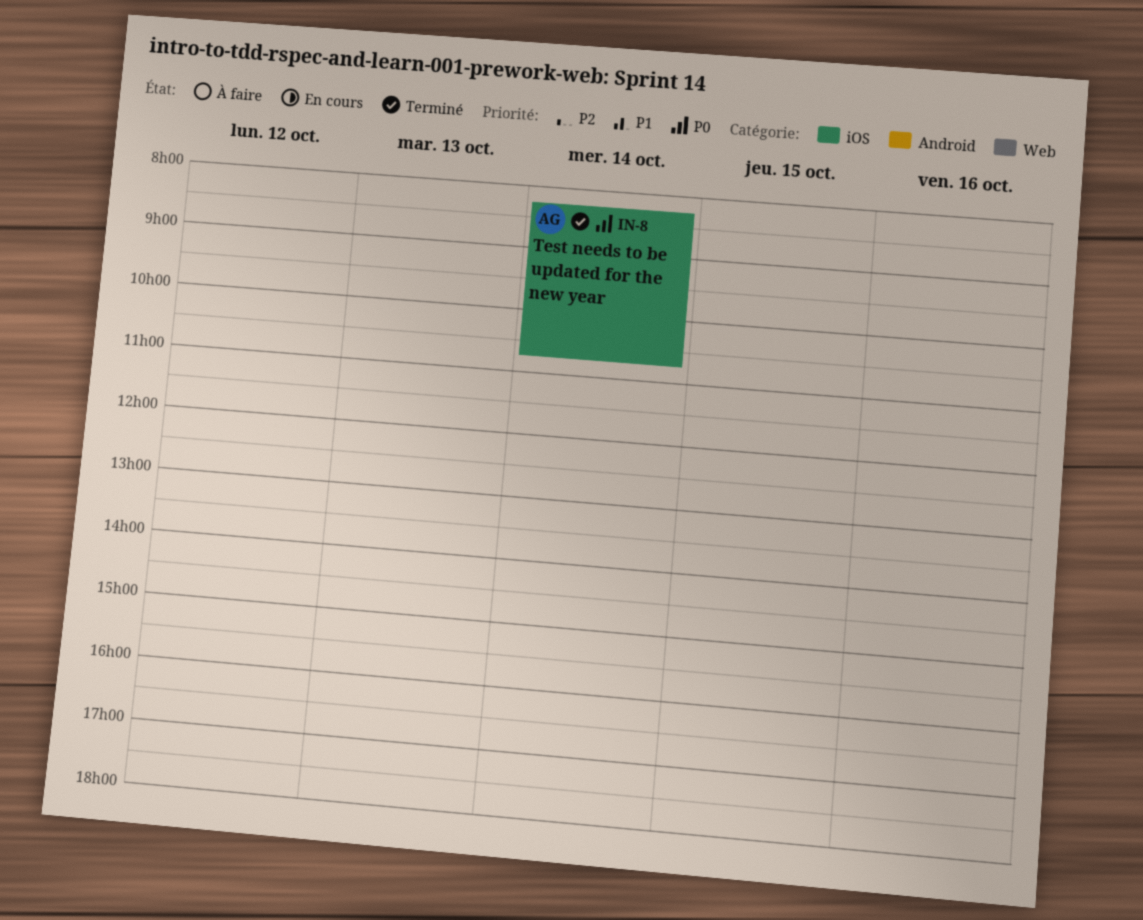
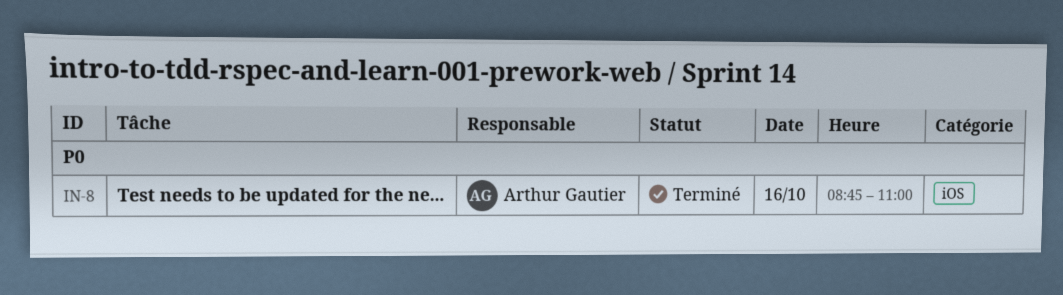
IN-8, day: Oct 14 -> Oct 16
IN-8, begins: 08:15 -> 08:45
IN-8, ends: 10:45 -> 11:00

